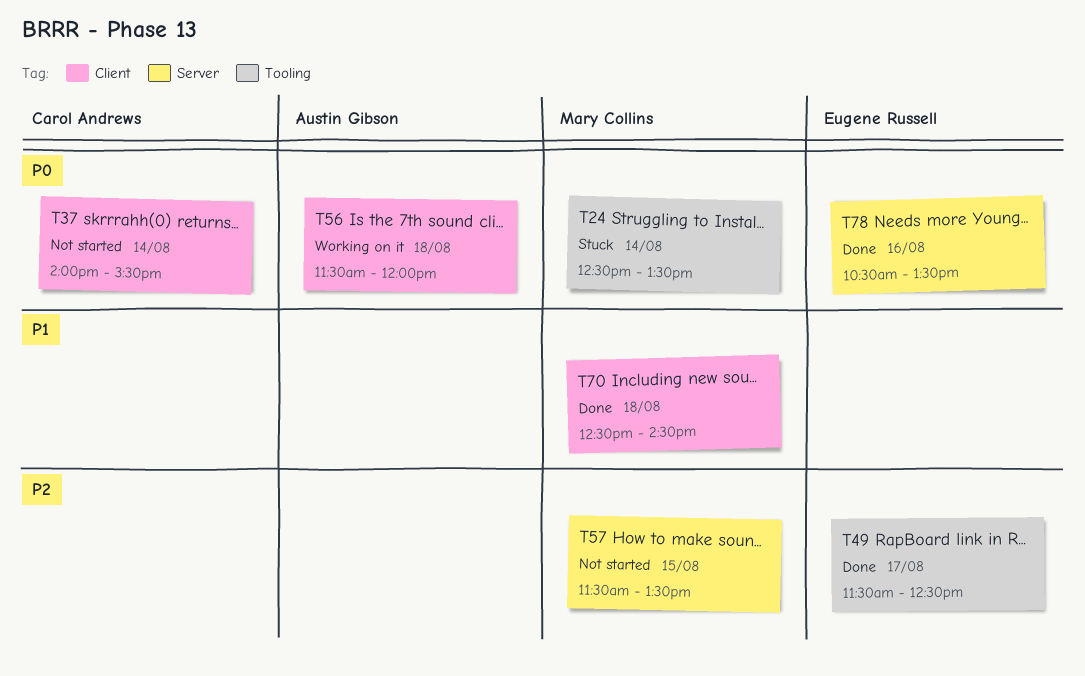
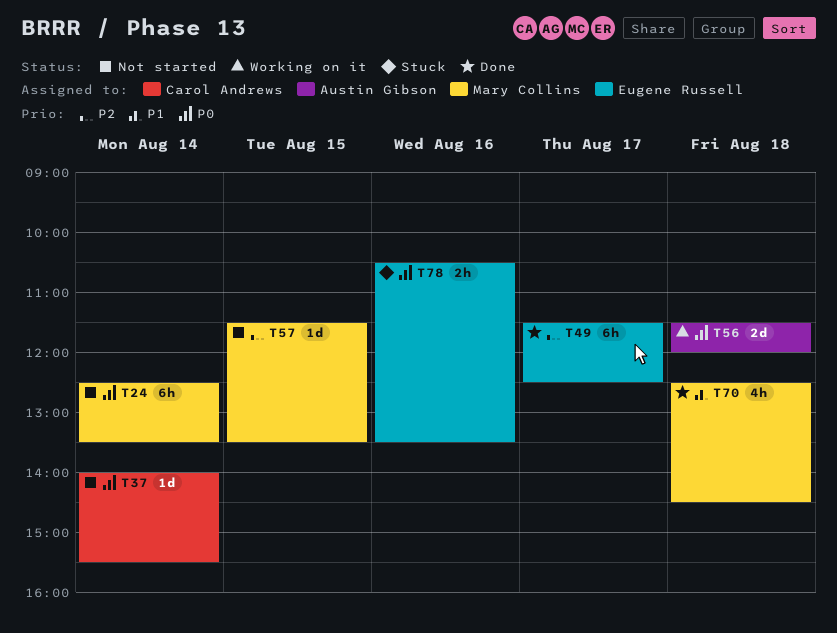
T24, status: Stuck -> Not started
T78, status: Done -> Stuck

